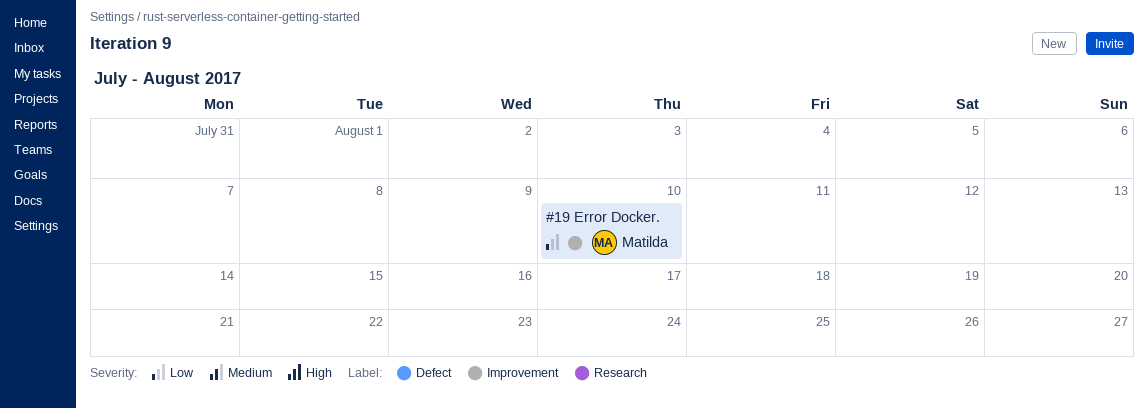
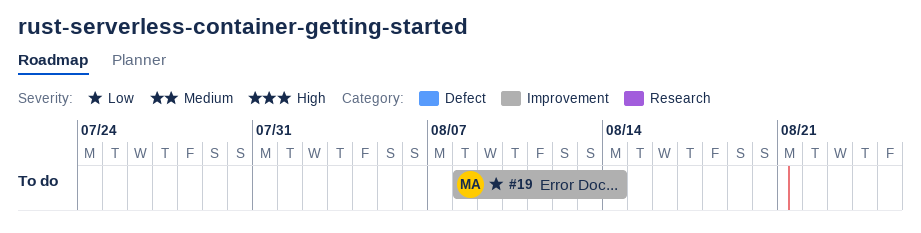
#19, due: Aug 10 -> Aug 14

